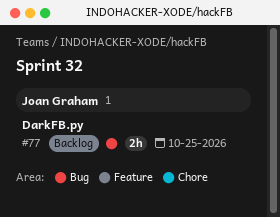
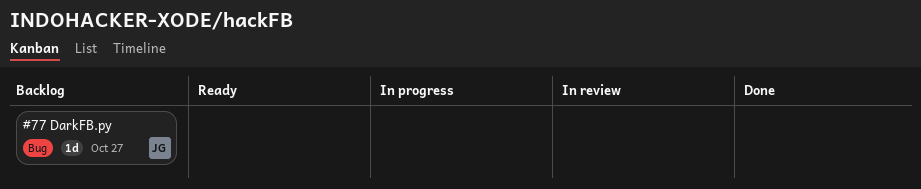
#77, estimate: 2h -> 1d
#77, due: Oct 25 -> Oct 27

